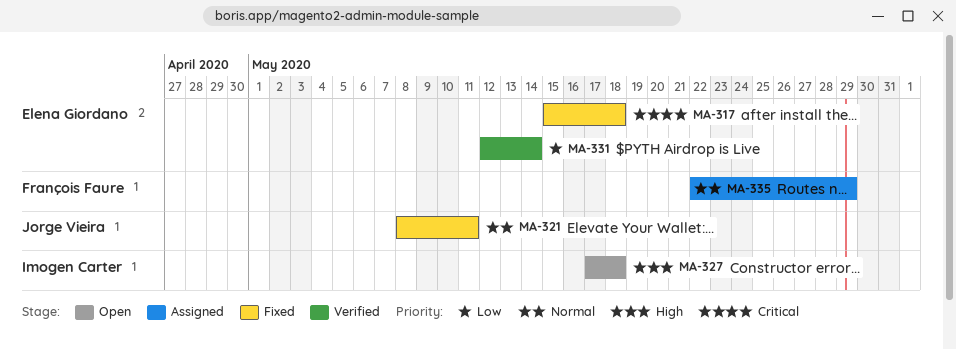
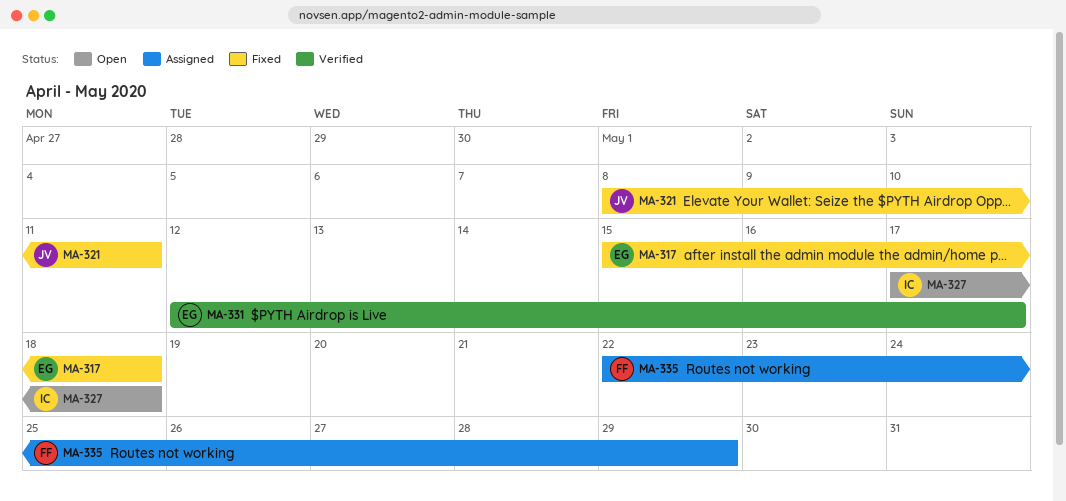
MA-331, due: May 14 -> May 17

